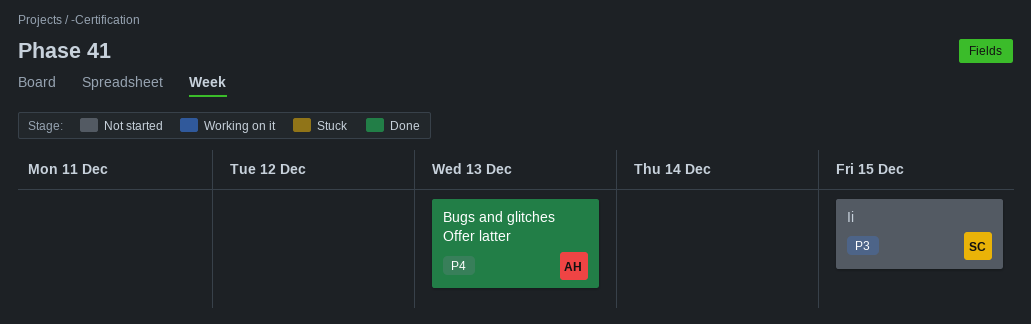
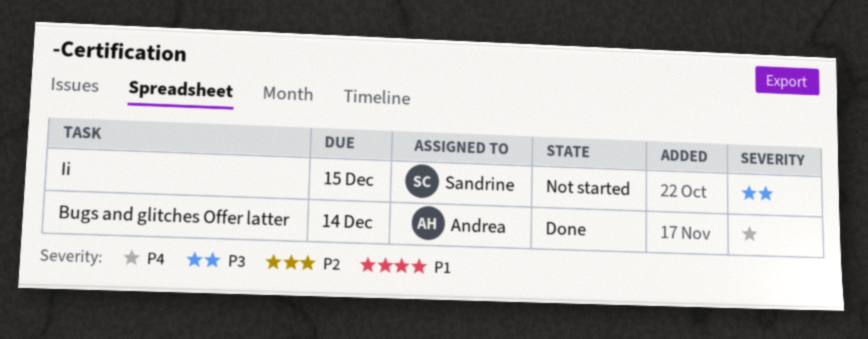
Bugs and glitches Offer latter, due: Dec 13 -> Dec 14

